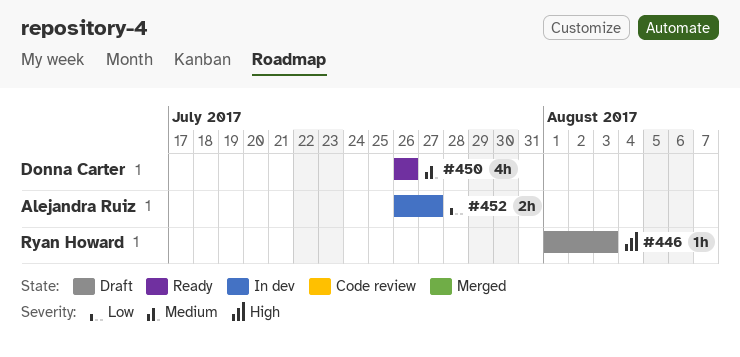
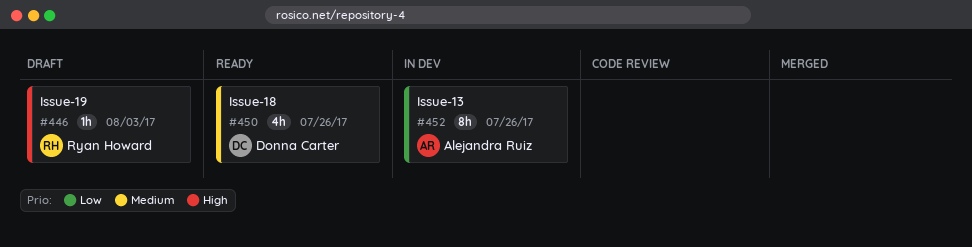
#452, estimate: 2h -> 8h
#452, due: Jul 27 -> Jul 26

